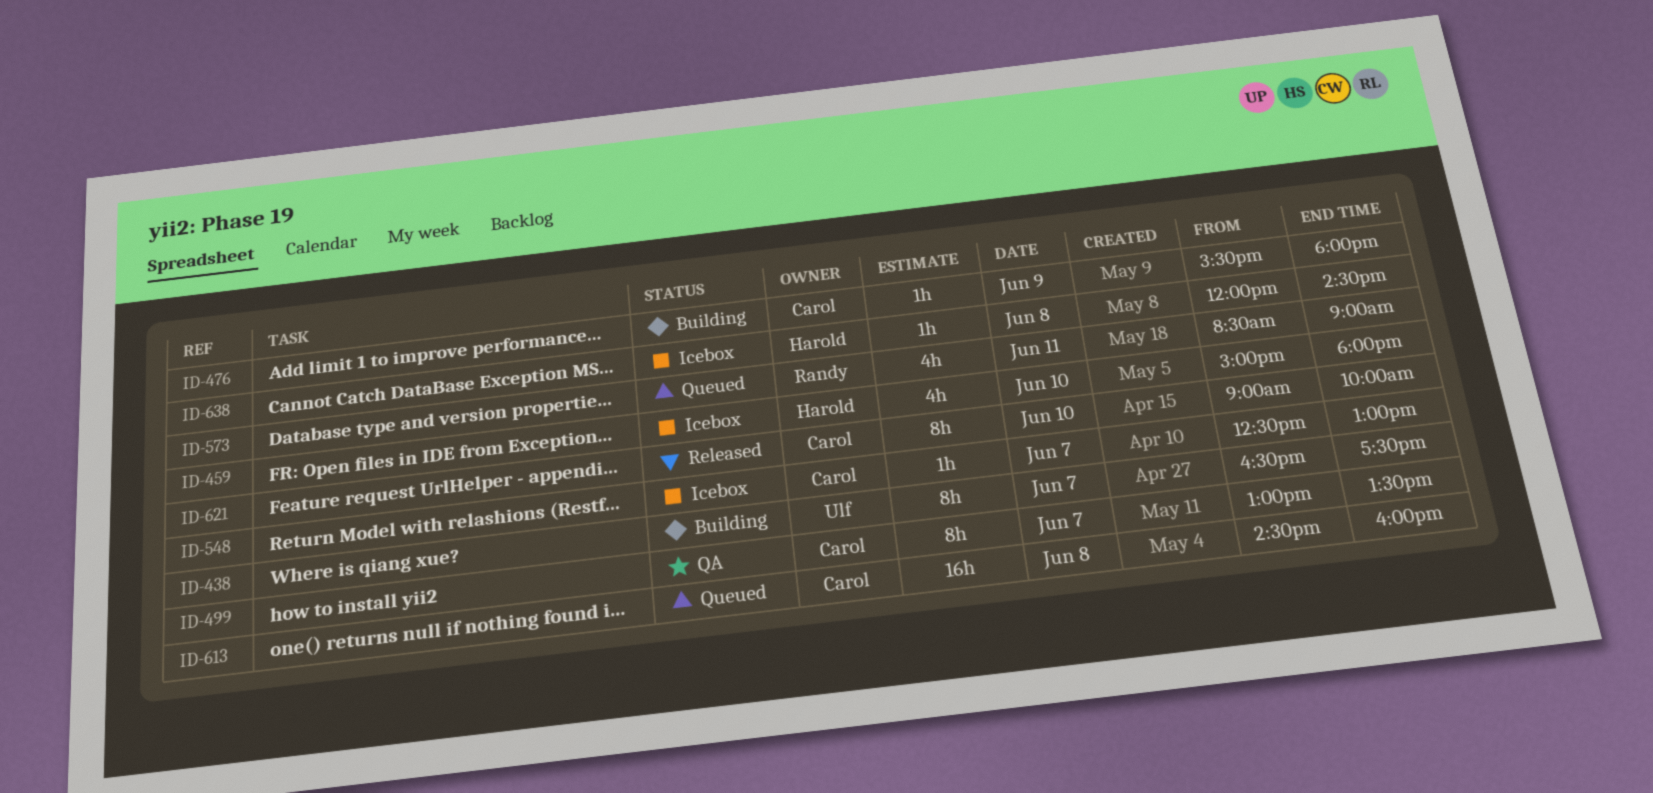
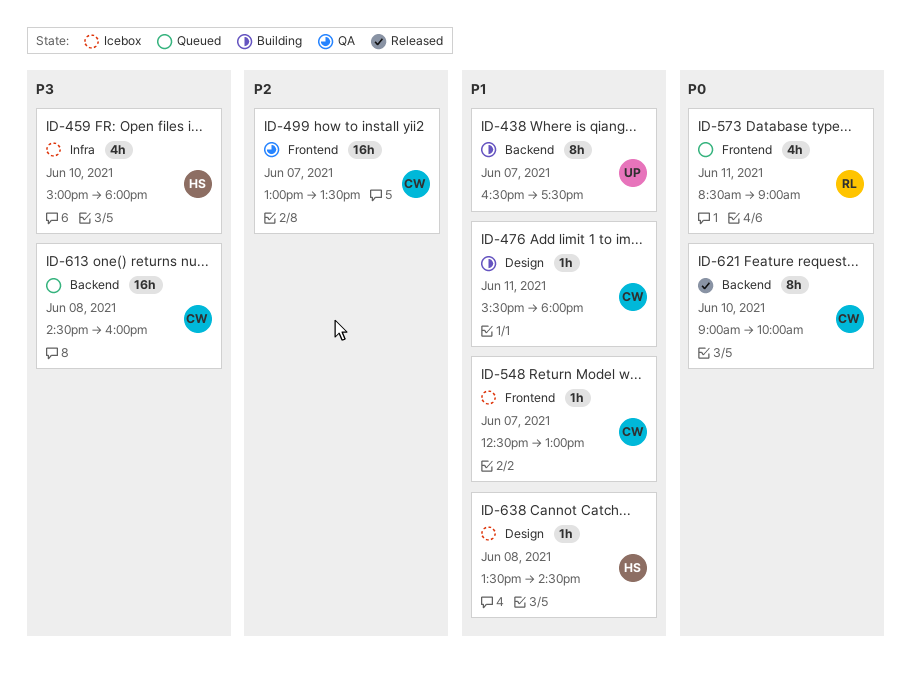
ID-476, day: Jun 9 -> Jun 11
ID-499, estimate: 8h -> 16h
ID-638, begins: 12:00 -> 13:30

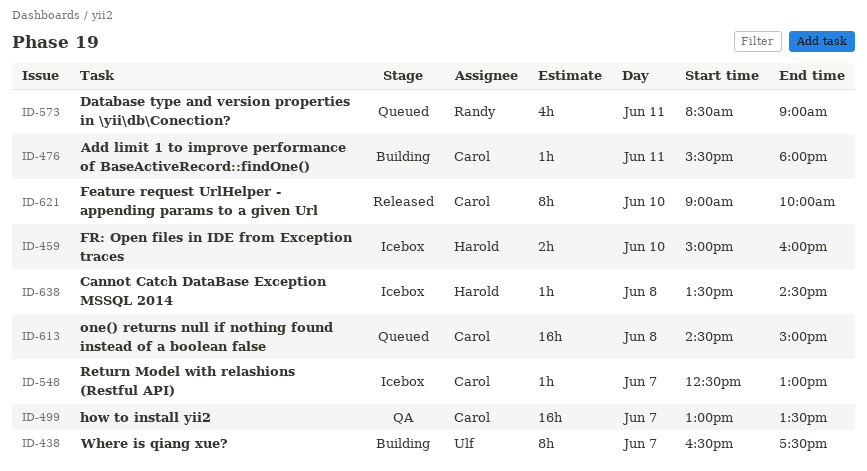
ID-459, estimate: 4h -> 2h
ID-459, ends: 18:00 -> 16:00
ID-613, ends: 16:00 -> 15:00

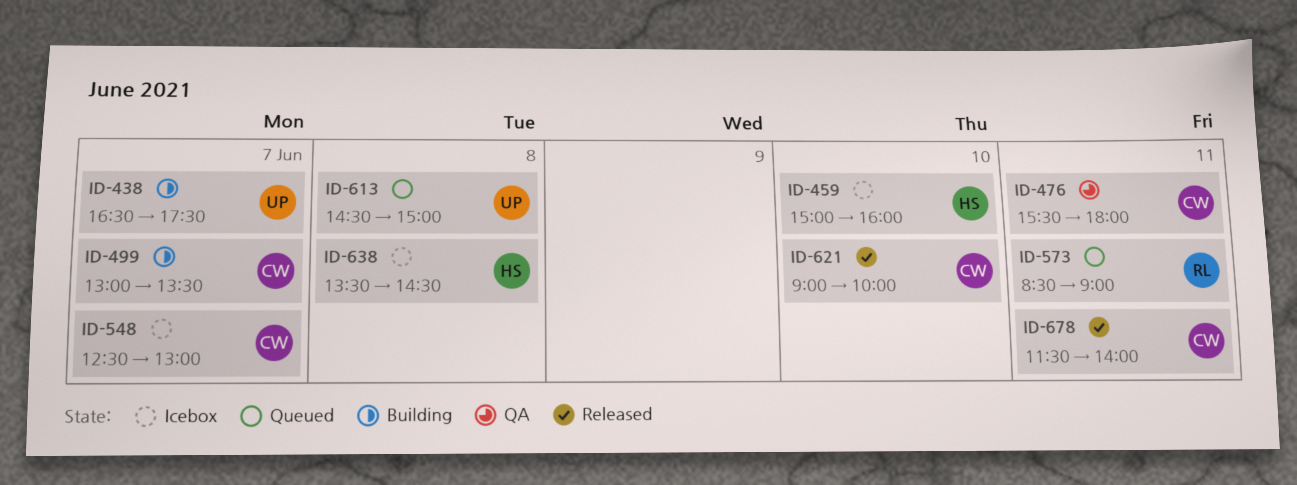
ID-476, status: Building -> QA
ID-499, status: QA -> Building
ID-613, owner: Carol -> Ulf
ID-678: none -> present

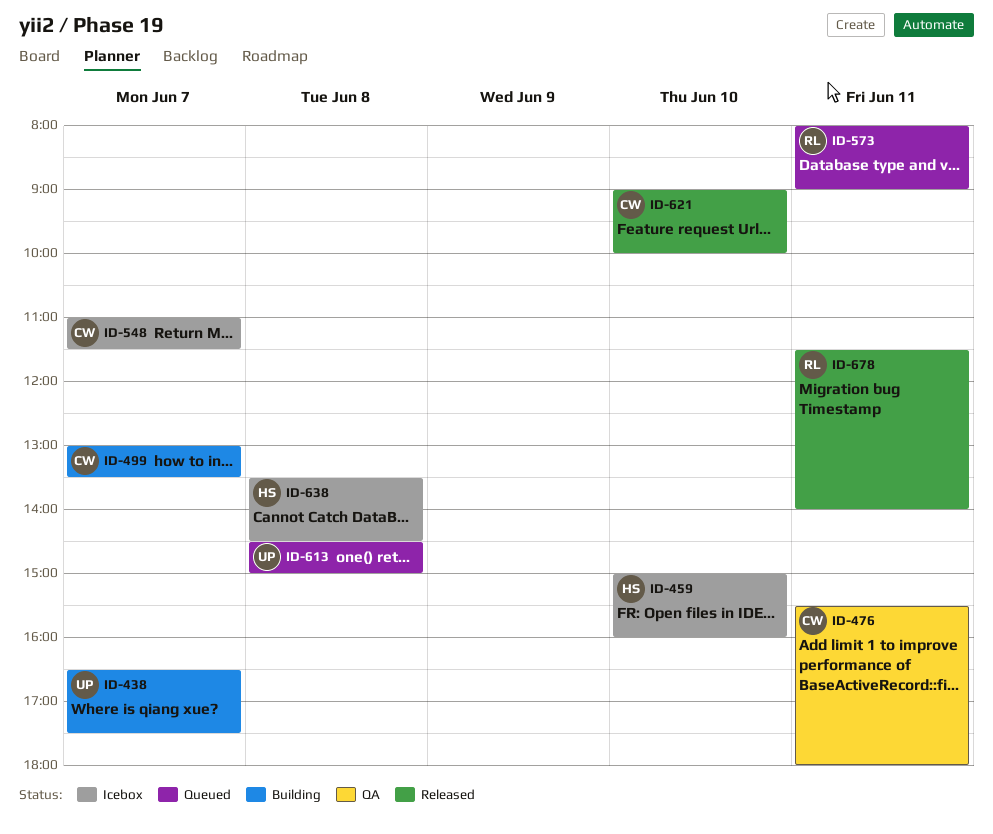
ID-548, begins: 12:30 -> 11:00
ID-548, ends: 13:00 -> 11:30
ID-573, begins: 08:30 -> 08:00
ID-678, owner: CW -> RL

